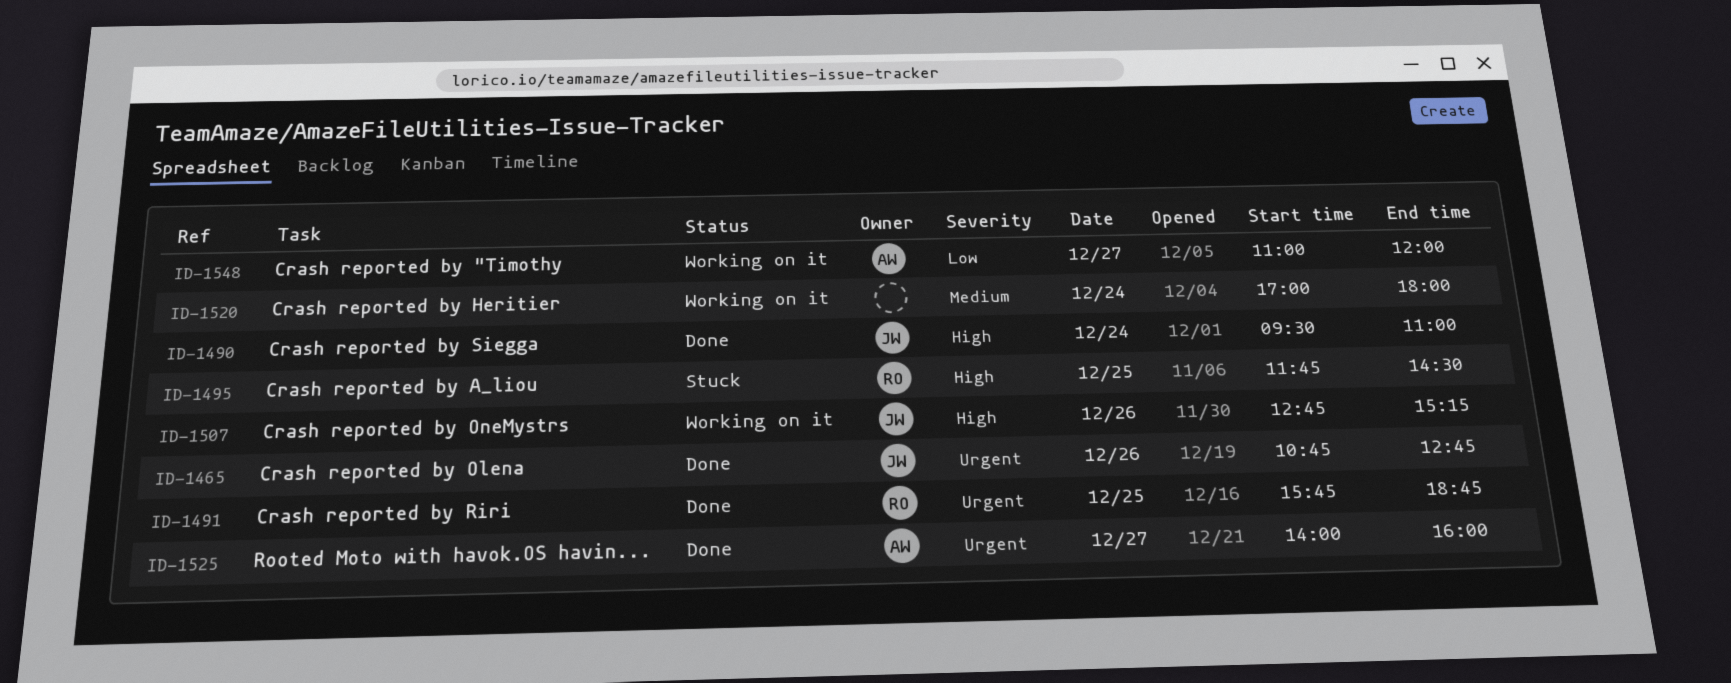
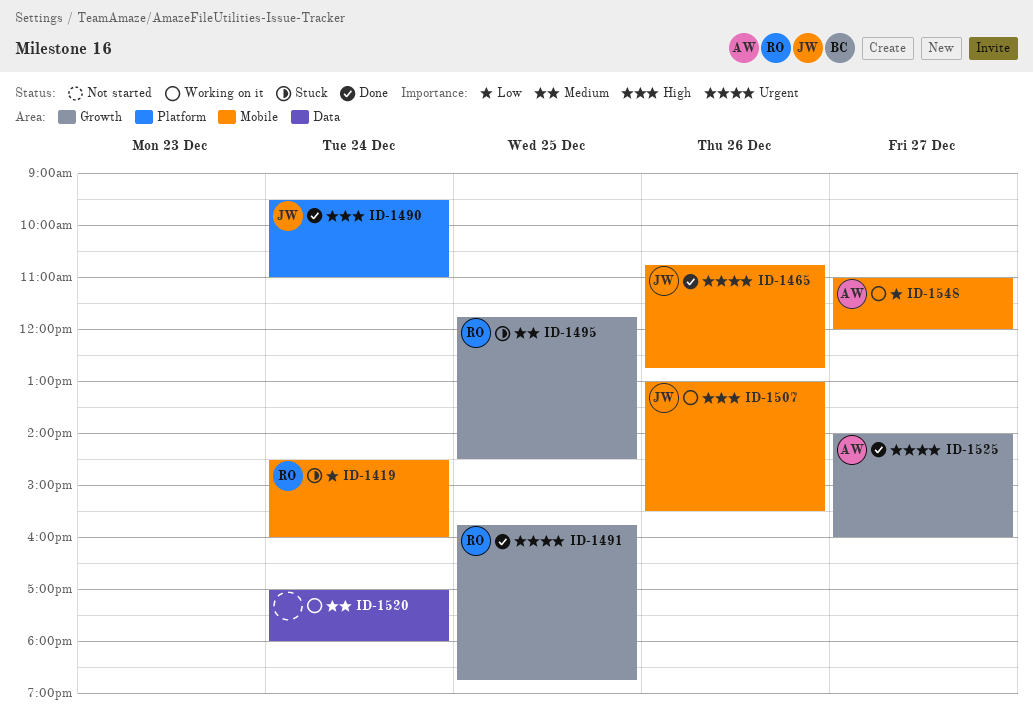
ID-1419: none -> present
ID-1495, priority: High -> Medium
ID-1507, begins: 12:45 -> 13:00
ID-1507, ends: 15:15 -> 15:30

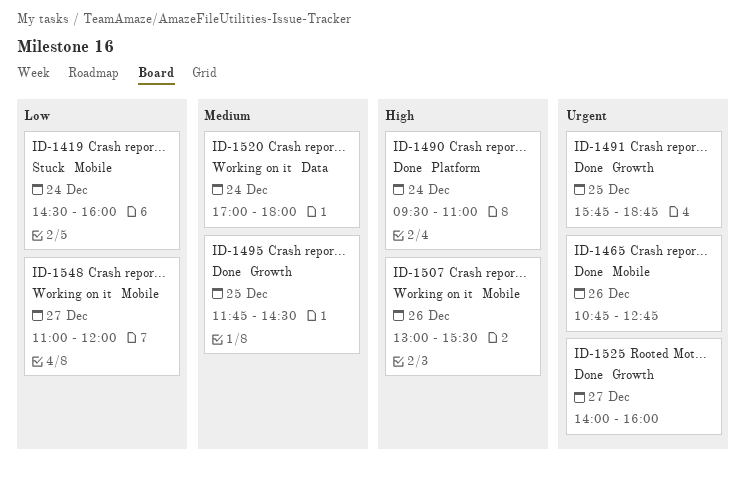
ID-1495, status: Stuck -> Done

